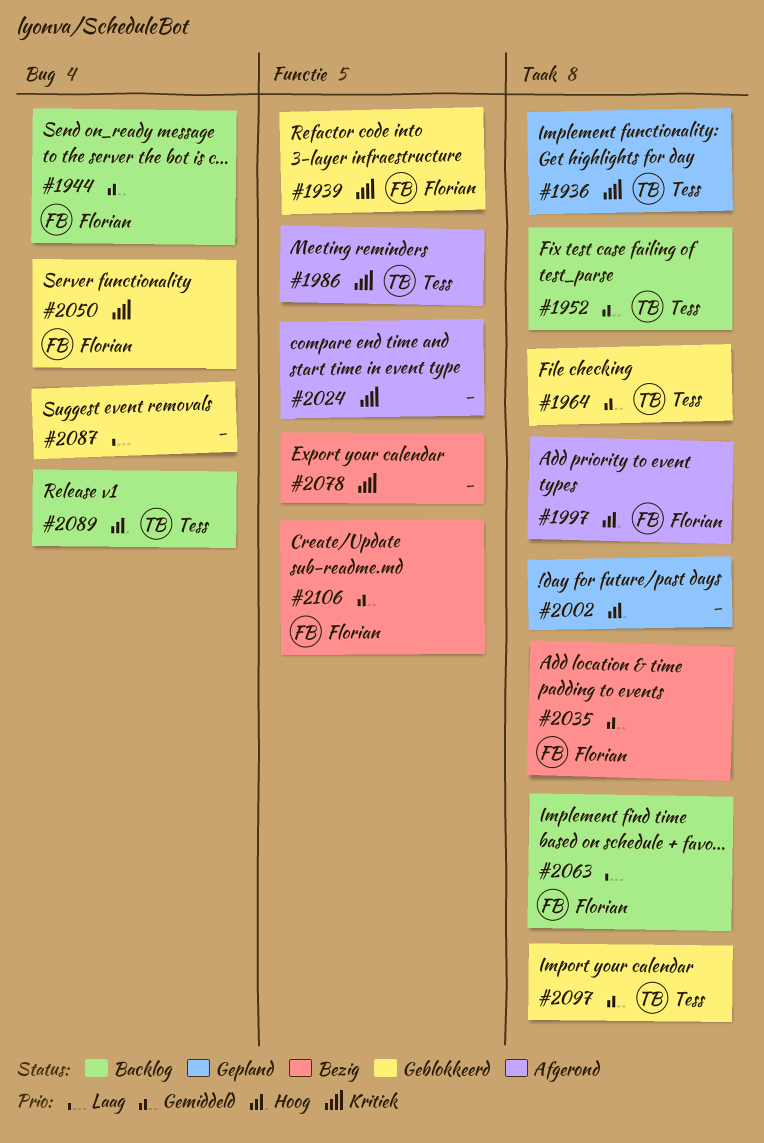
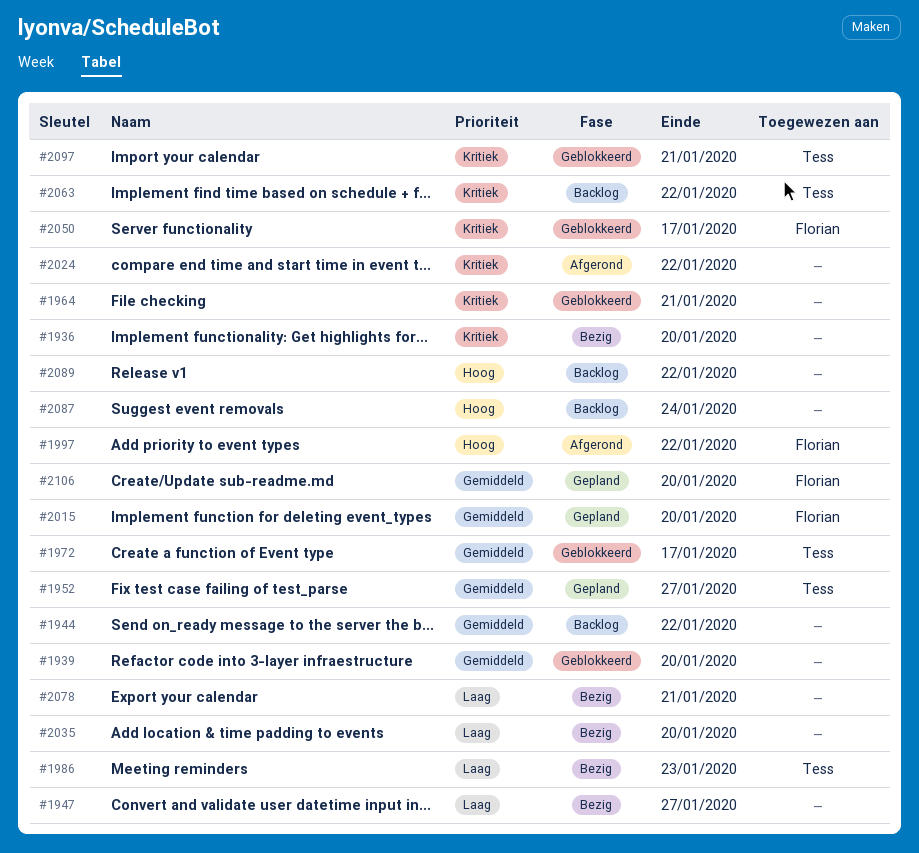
#1936, status: Gepland -> Bezig
#1936, owner: Tess -> none
#1939, owner: Florian -> none
#1939, priority: Kritiek -> Gemiddeld
#1944, owner: Florian -> none
#1947: none -> present
#1952, status: Backlog -> Gepland
#1964, owner: Tess -> none
#1964, priority: Gemiddeld -> Kritiek
#1972: none -> present
#1986, status: Afgerond -> Bezig
#1986, priority: Kritiek -> Laag
#2002: present -> none
#2015: none -> present
#2035, owner: Florian -> none
#2035, priority: Gemiddeld -> Laag
#2063, owner: Florian -> Tess
#2063, priority: Laag -> Kritiek
#2078, priority: Kritiek -> Laag
#2087, status: Geblokkeerd -> Backlog
#2087, priority: Laag -> Hoog
#2089, owner: Tess -> none
#2097, priority: Gemiddeld -> Kritiek
#2106, status: Bezig -> Gepland

